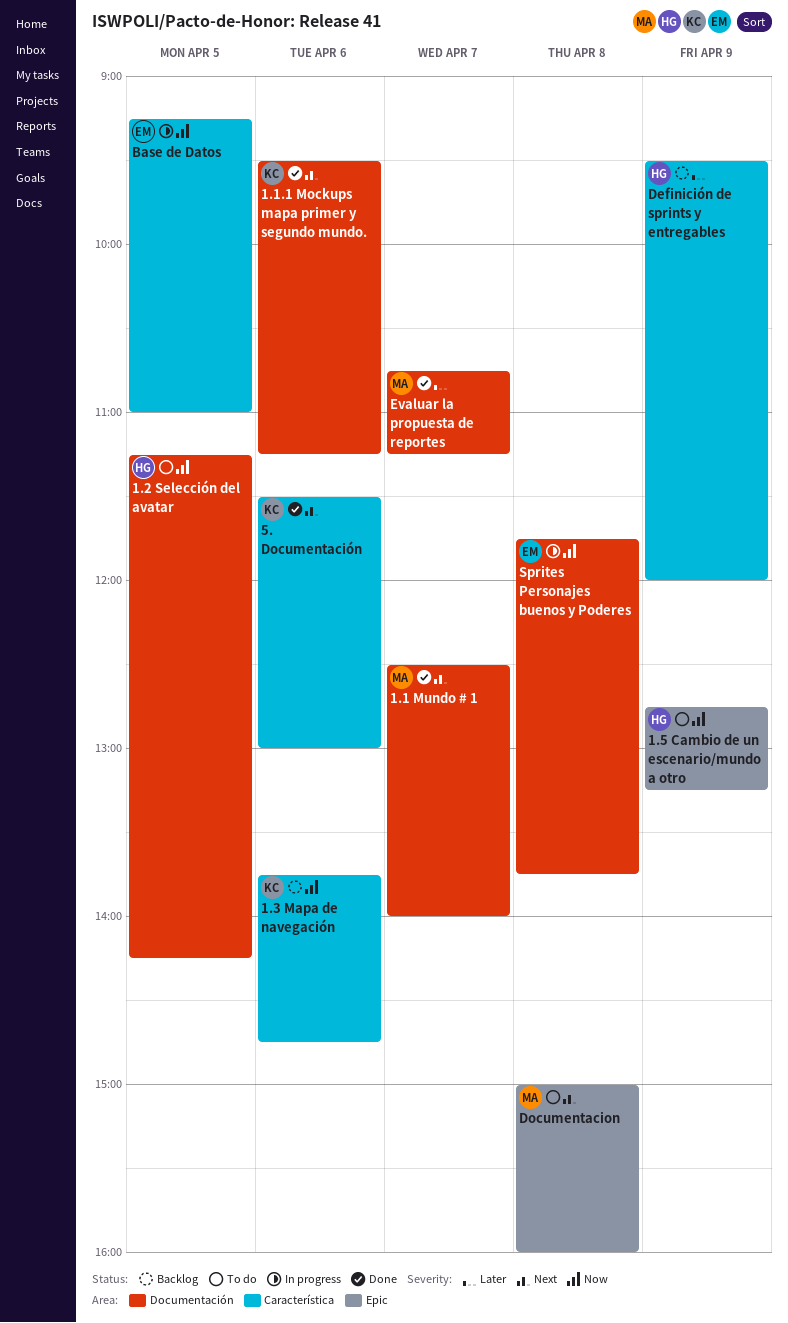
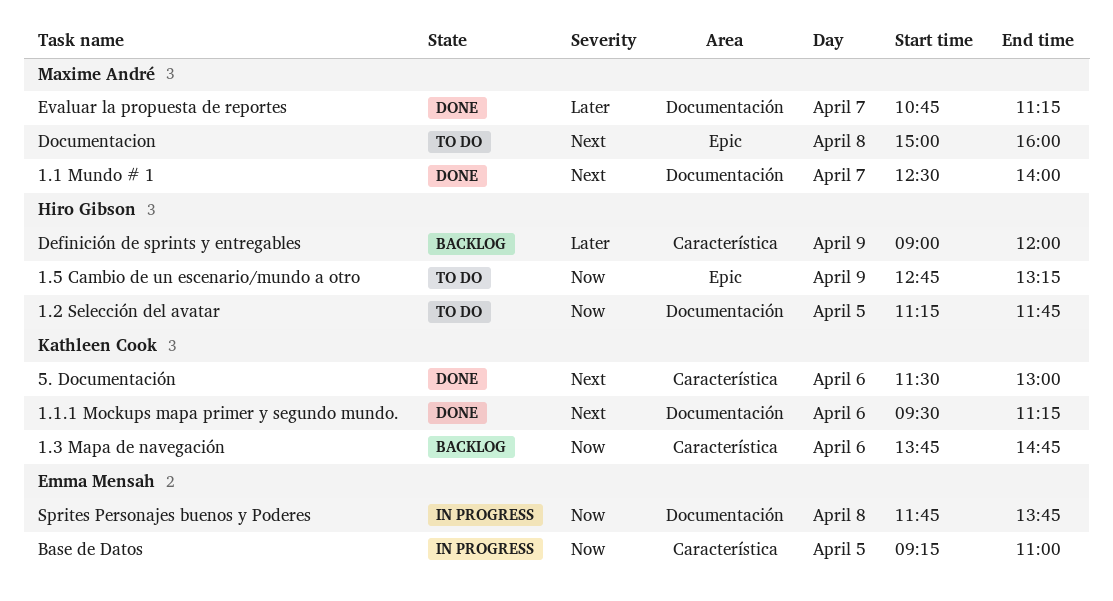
1.2 Selección del avatar, ends: 14:15 -> 11:45
Definición de sprints y entregables, begins: 09:30 -> 09:00

